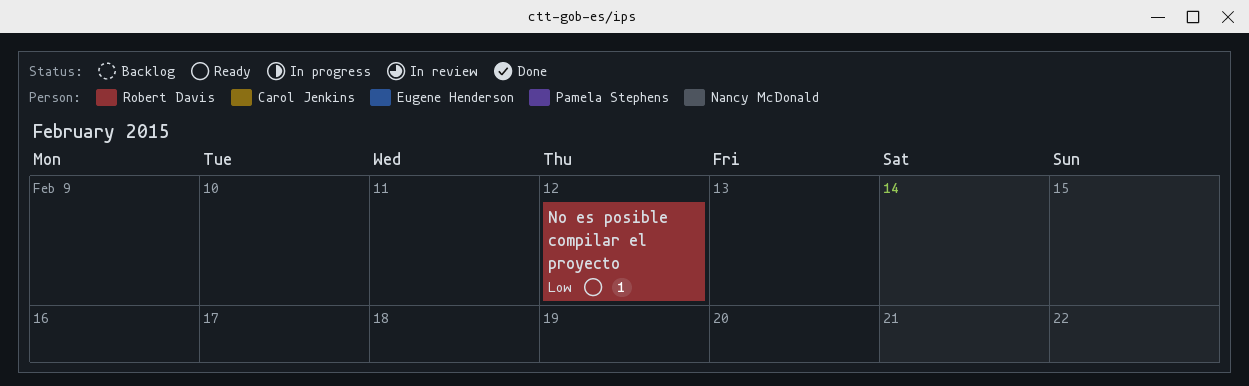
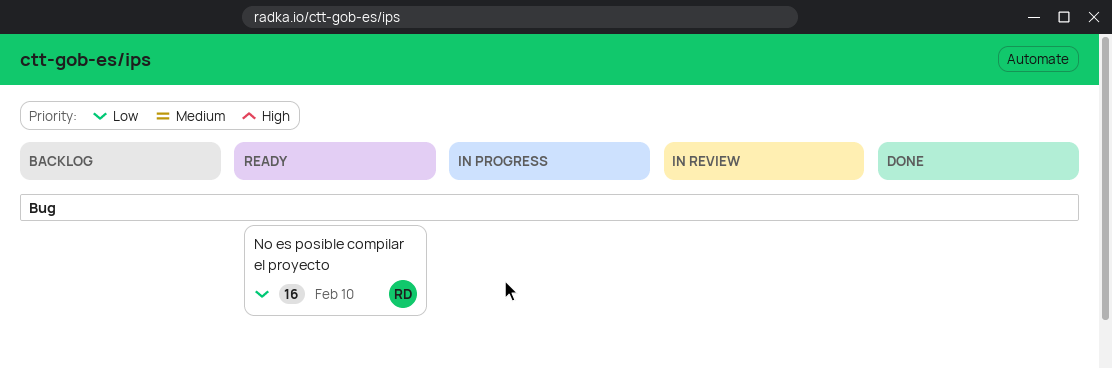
No es posible compilar el proyecto, estimate: 1 -> 16
No es posible compilar el proyecto, due: Feb 12 -> Feb 10

